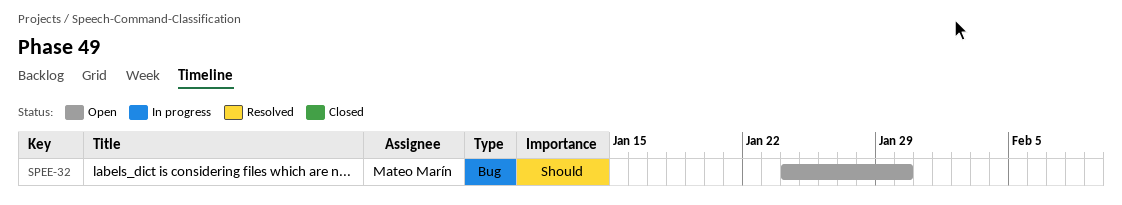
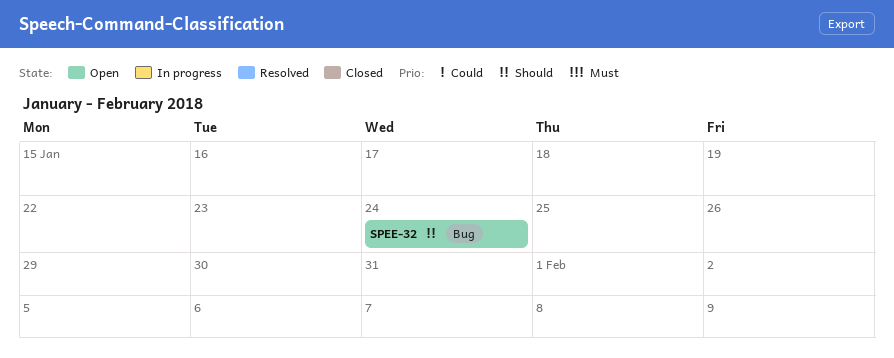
SPEE-32, due: Jan 30 -> Jan 24

